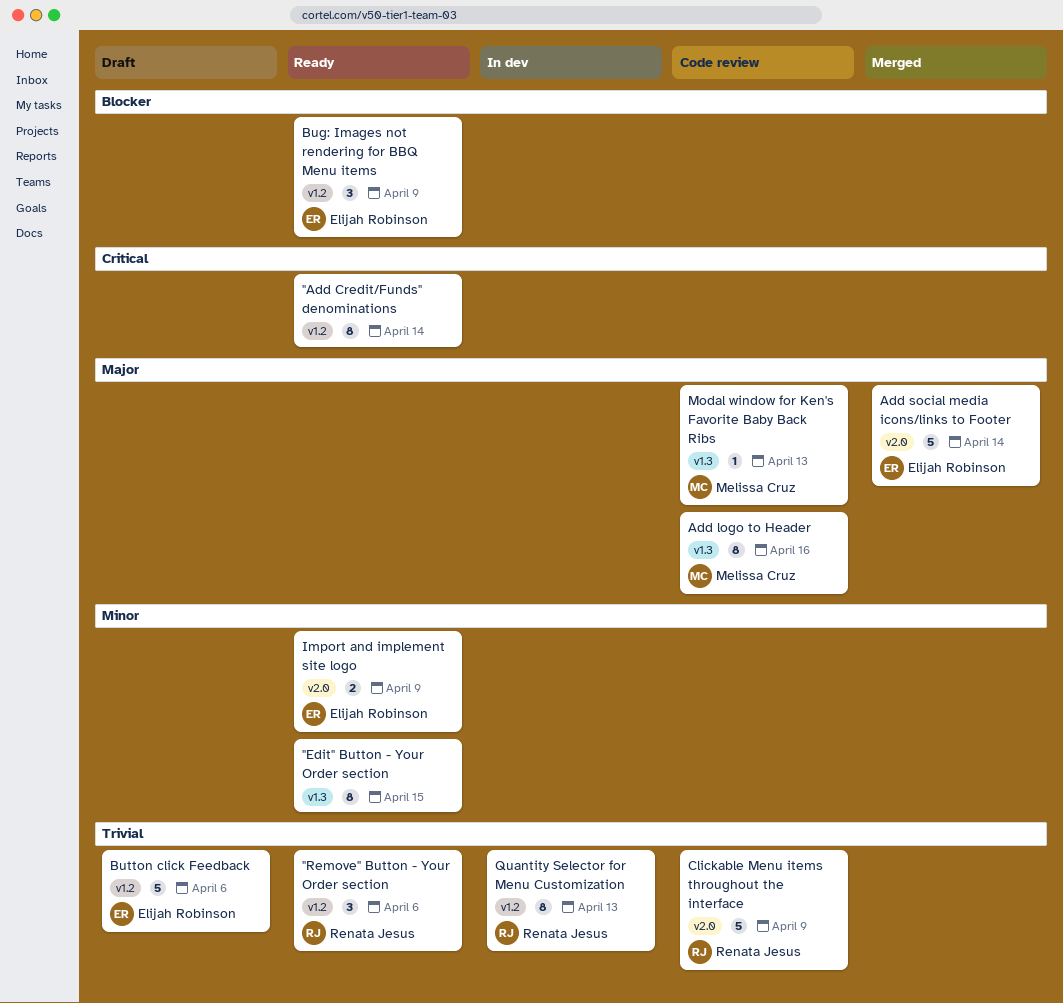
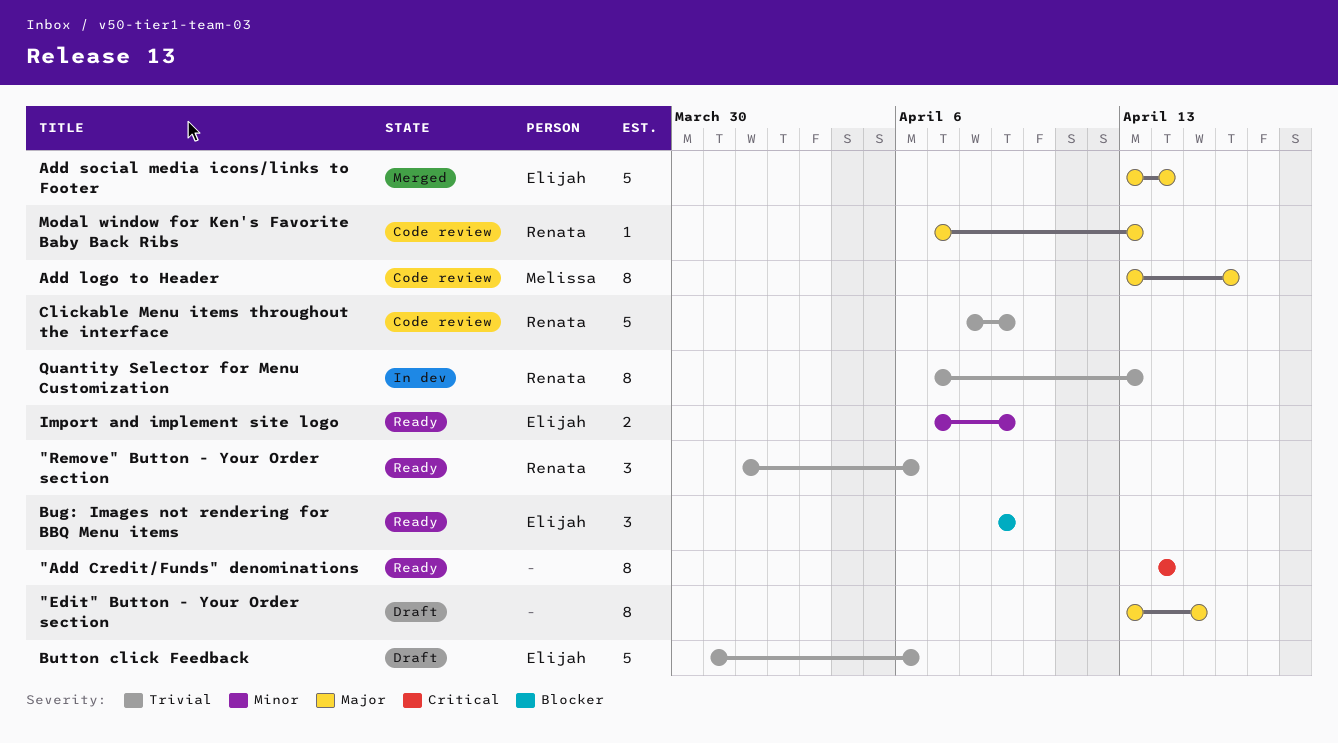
"Edit" Button - Your Order section, status: Ready -> Draft
"Edit" Button - Your Order section, priority: Minor -> Major
Modal window for Ken's Favorite Baby Back Ribs, owner: Melissa Cruz -> Renata Jesus

